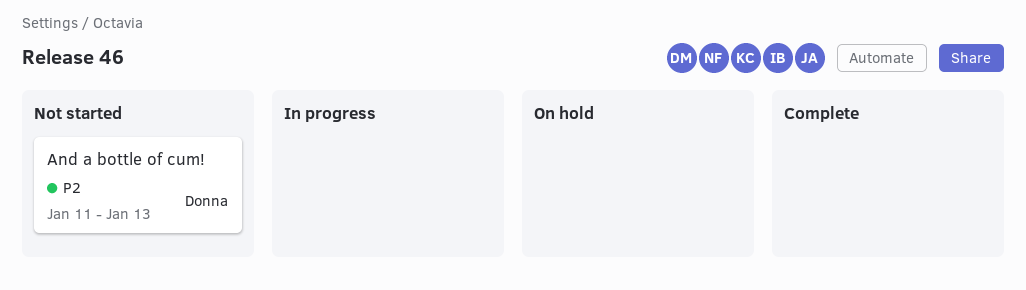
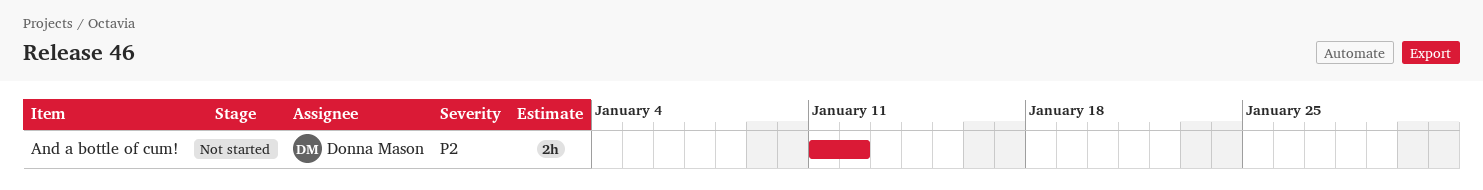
And a bottle of cum!, due: Jan 13 -> Jan 12

